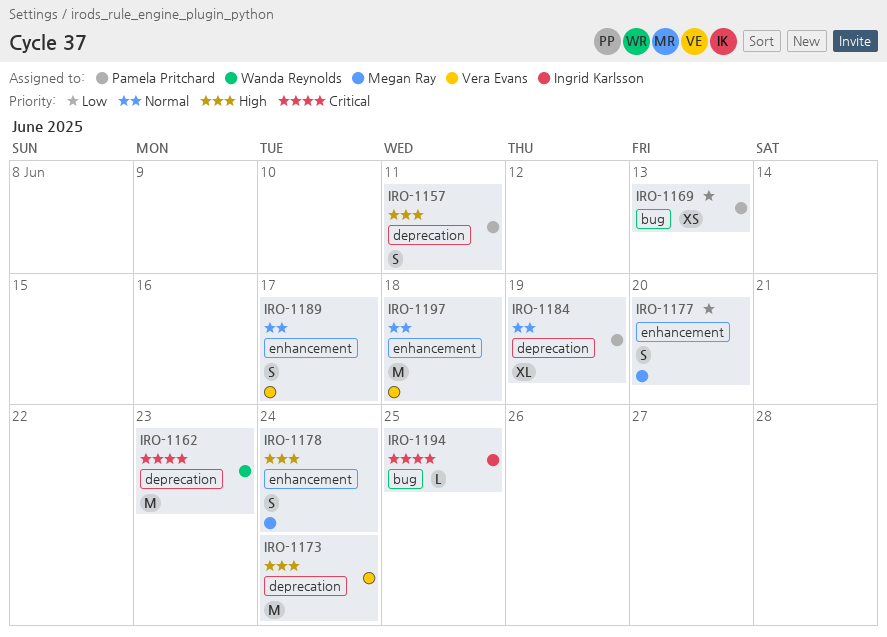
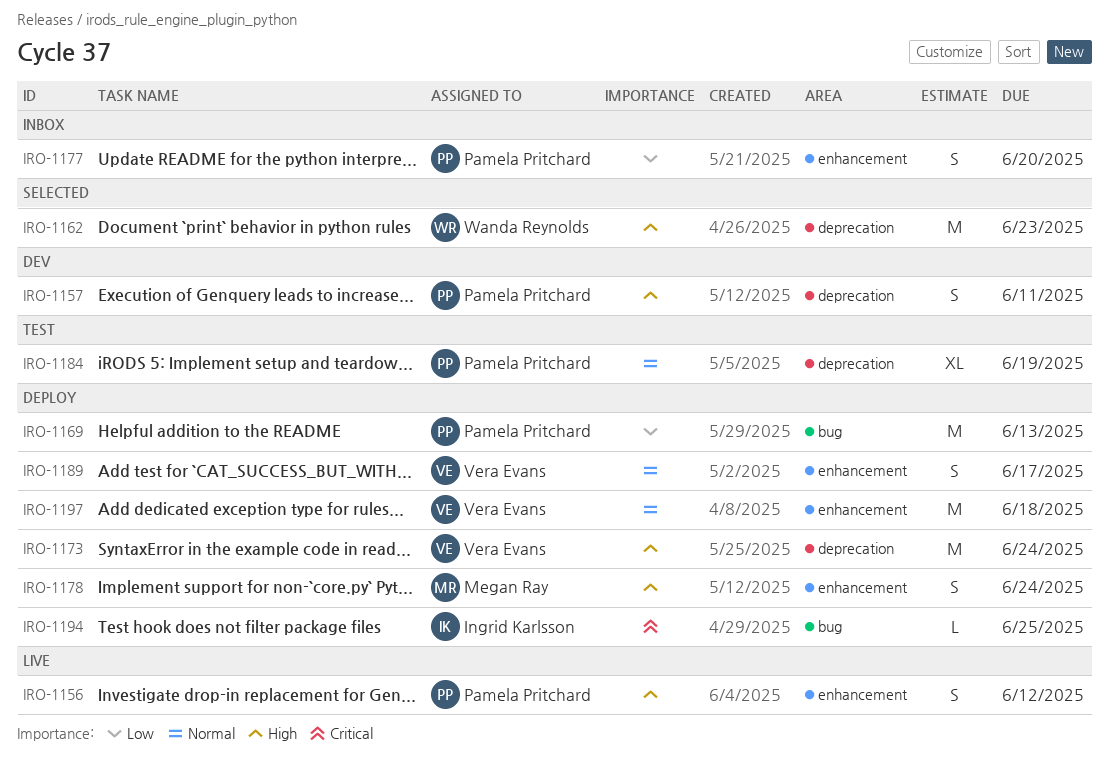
IRO-1156: none -> present
IRO-1162, priority: Critical -> High
IRO-1169, estimate: XS -> M
IRO-1177, owner: Megan Ray -> Pamela Pritchard

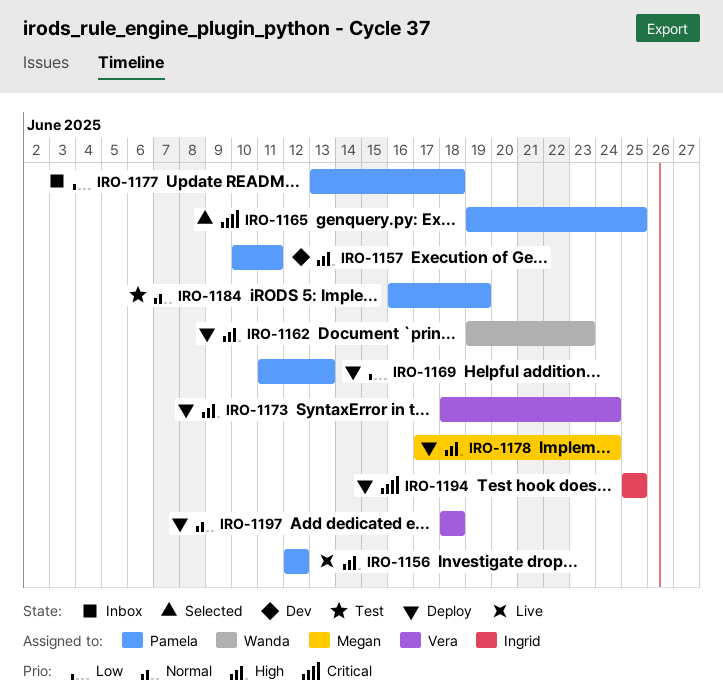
IRO-1162, status: Selected -> Deploy
IRO-1165: none -> present
IRO-1177, due: Jun 20 -> Jun 18
IRO-1189: present -> none

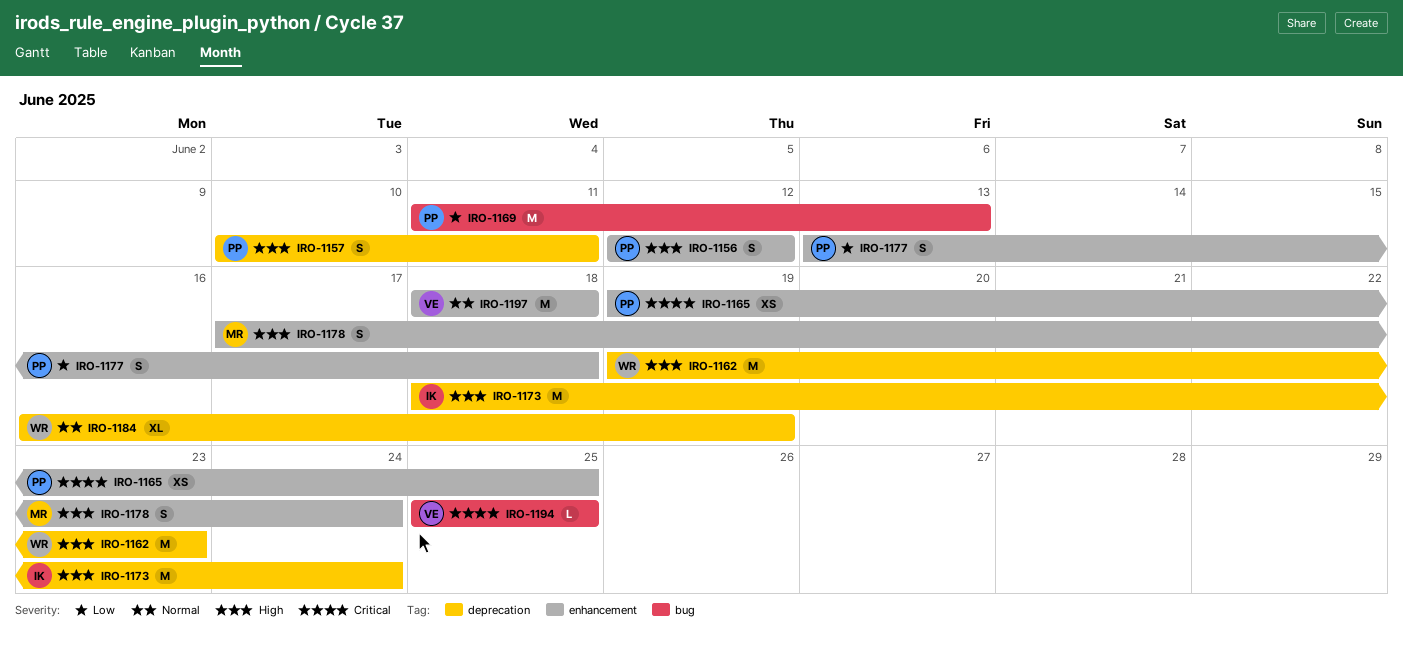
IRO-1173, owner: Vera -> Ingrid
IRO-1184, owner: Pamela -> Wanda
IRO-1194, owner: Ingrid -> Vera

